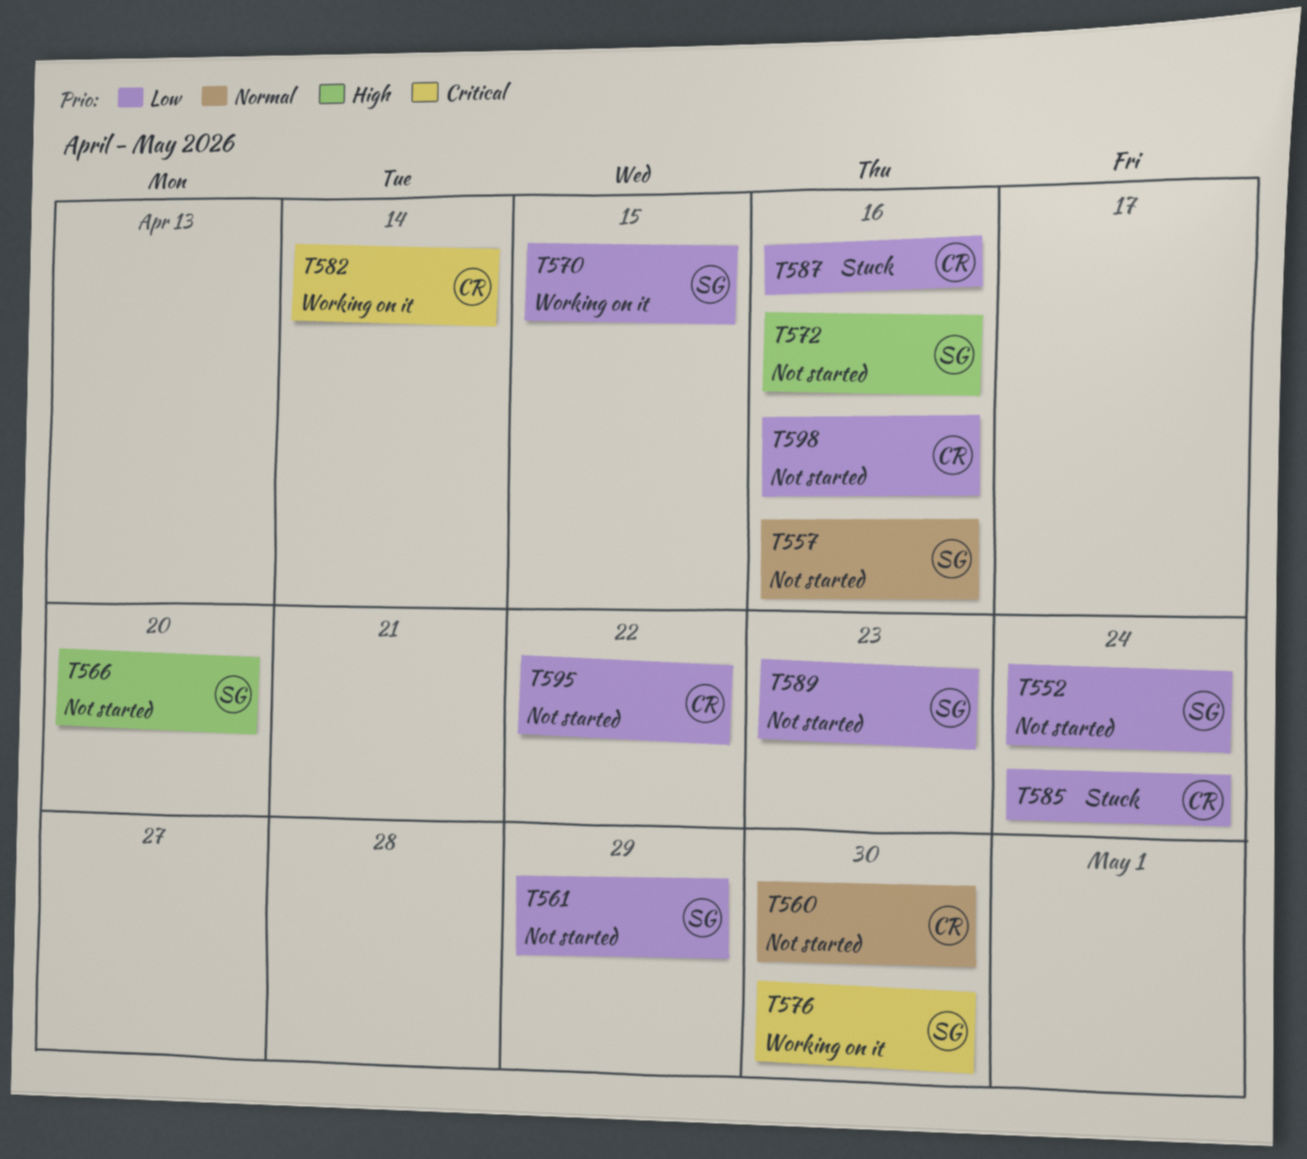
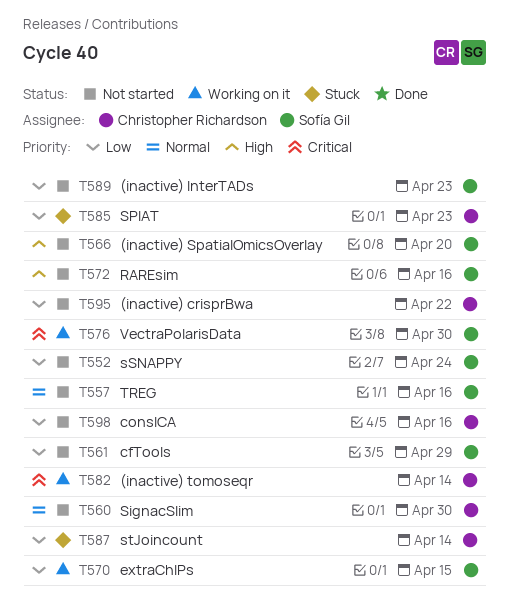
T585, due: Apr 24 -> Apr 23
T587, due: Apr 16 -> Apr 14

